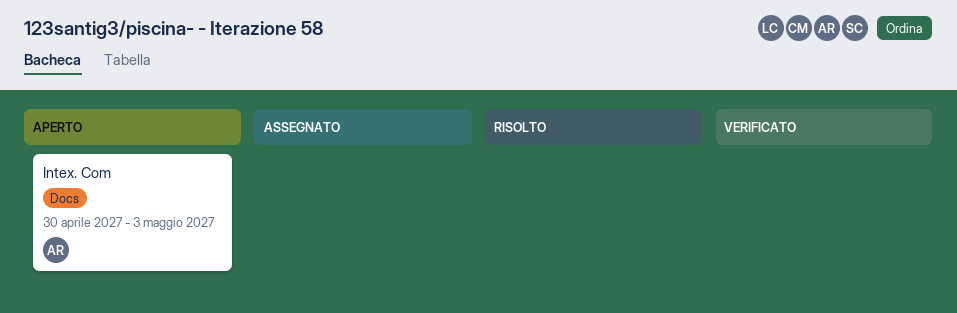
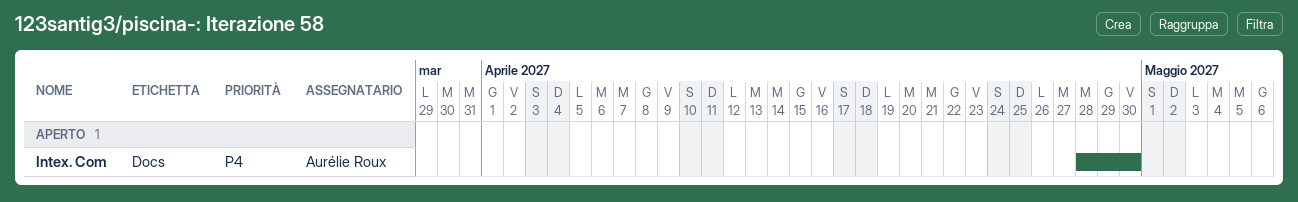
Intex. Com, start: Apr 30 -> Apr 28
Intex. Com, due: May 3 -> Apr 30

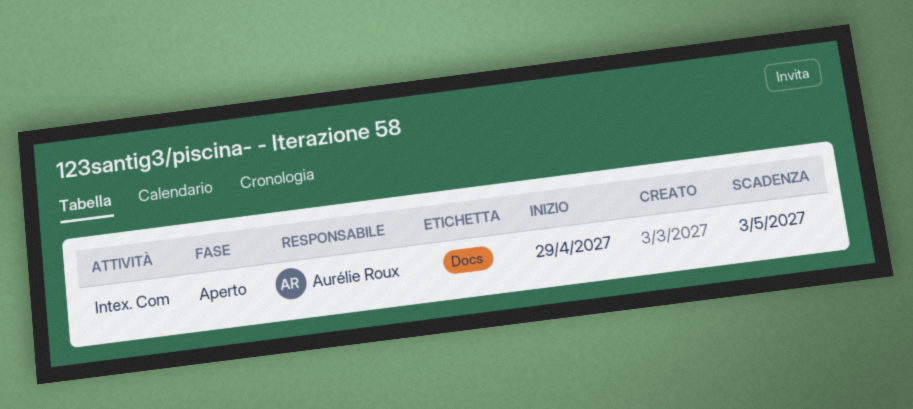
Intex. Com, start: Apr 28 -> Apr 29
Intex. Com, due: Apr 30 -> May 3

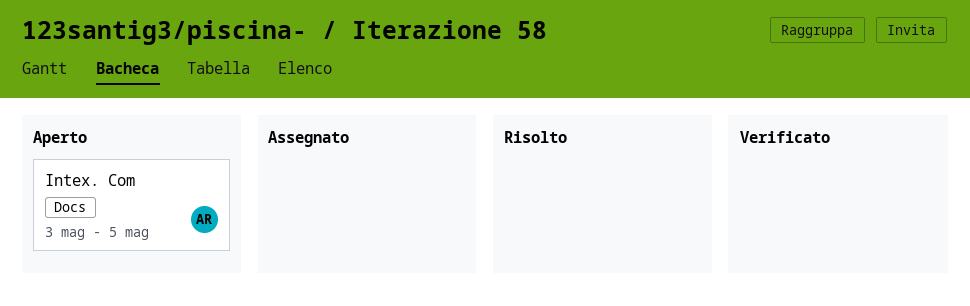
Intex. Com, start: Apr 29 -> May 3
Intex. Com, due: May 3 -> May 5

